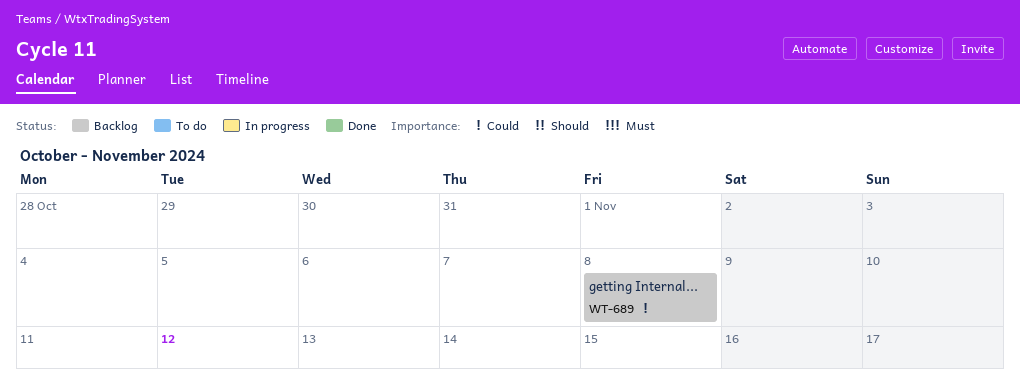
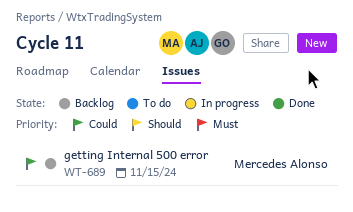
WT-689, due: Nov 8 -> Nov 15

